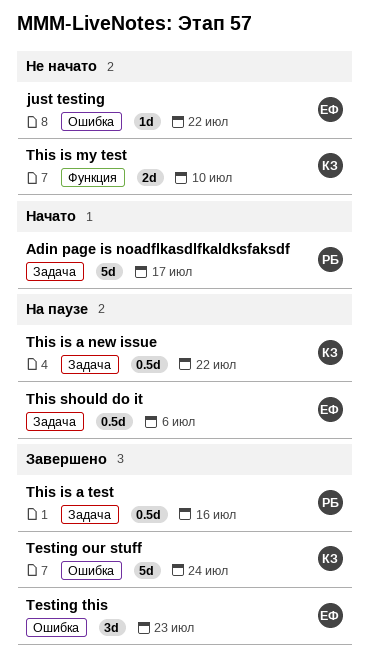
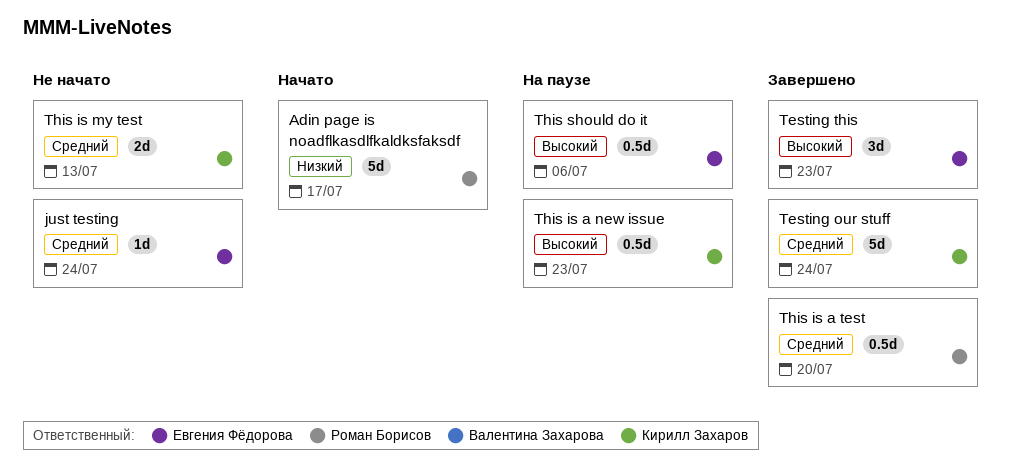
just testing, due: Jul 22 -> Jul 24
This is a new issue, due: Jul 22 -> Jul 23
This is a test, due: Jul 16 -> Jul 20
This is my test, due: Jul 10 -> Jul 13

